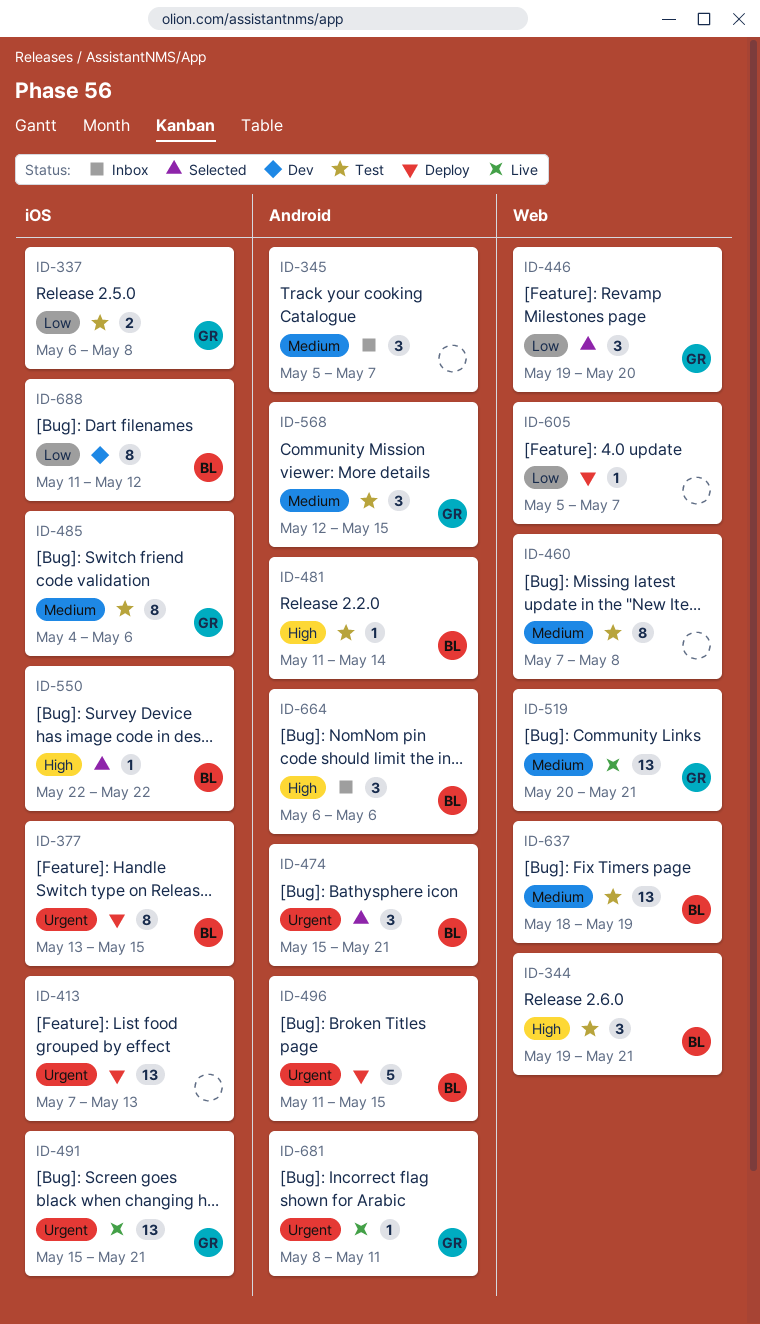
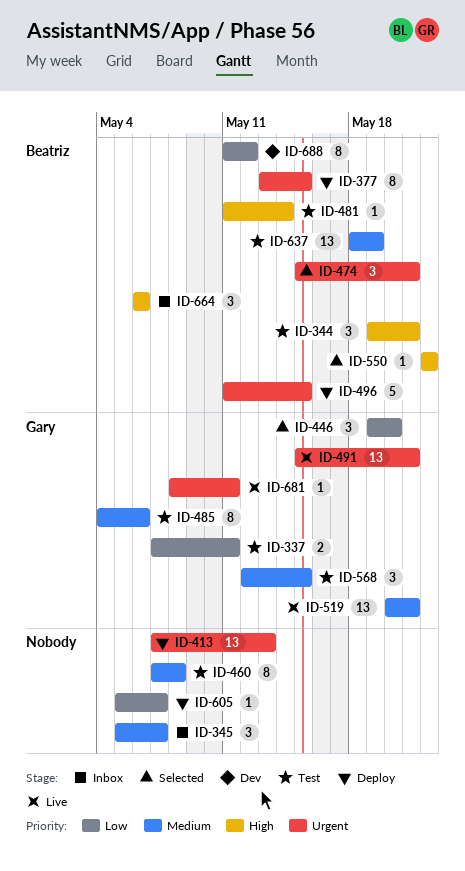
ID-337, start: May 6 -> May 7
ID-337, due: May 8 -> May 11

